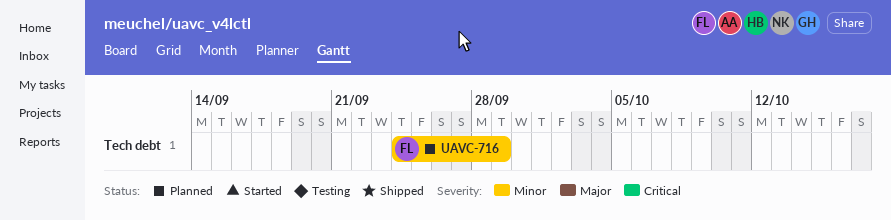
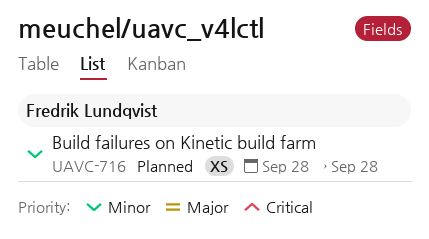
UAVC-716, start: Sep 24 -> Sep 28
UAVC-716, due: Sep 29 -> Sep 28

